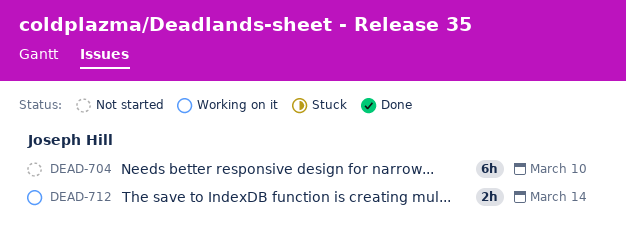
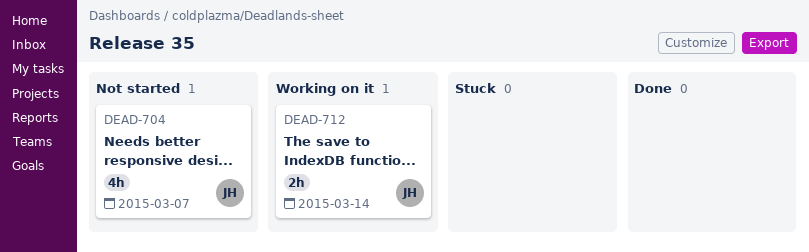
DEAD-704, estimate: 6h -> 4h
DEAD-704, due: Mar 10 -> Mar 7

